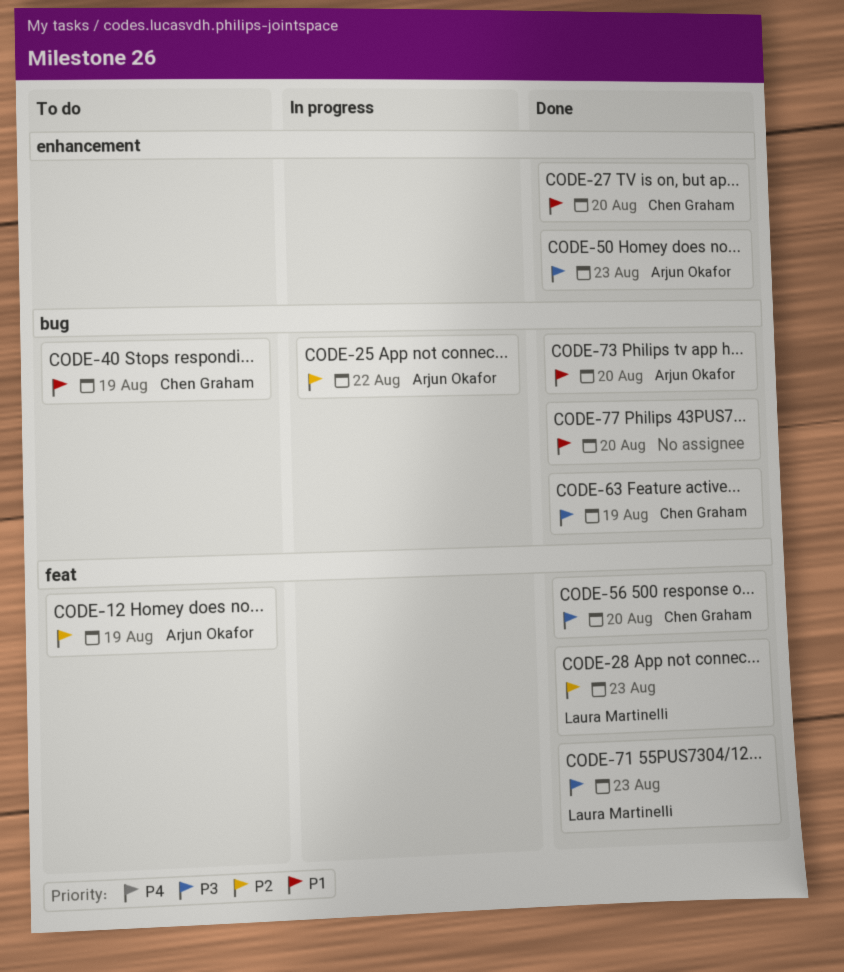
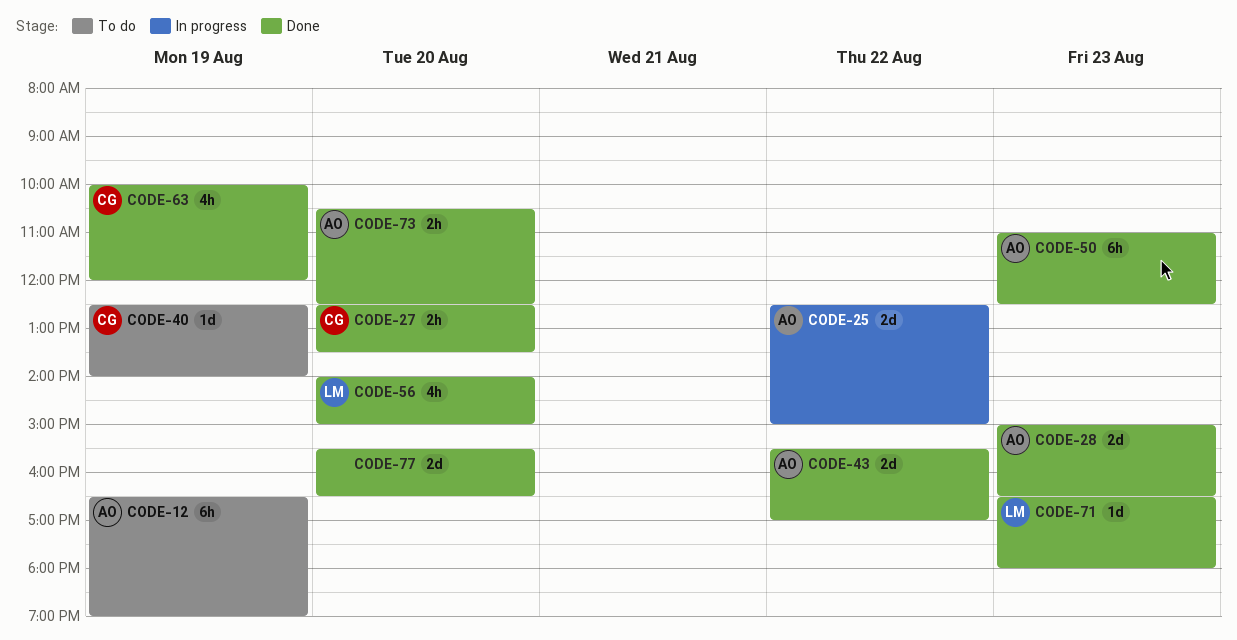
CODE-28, owner: Laura Martinelli -> Arjun Okafor
CODE-43: none -> present
CODE-56, owner: Chen Graham -> Laura Martinelli

